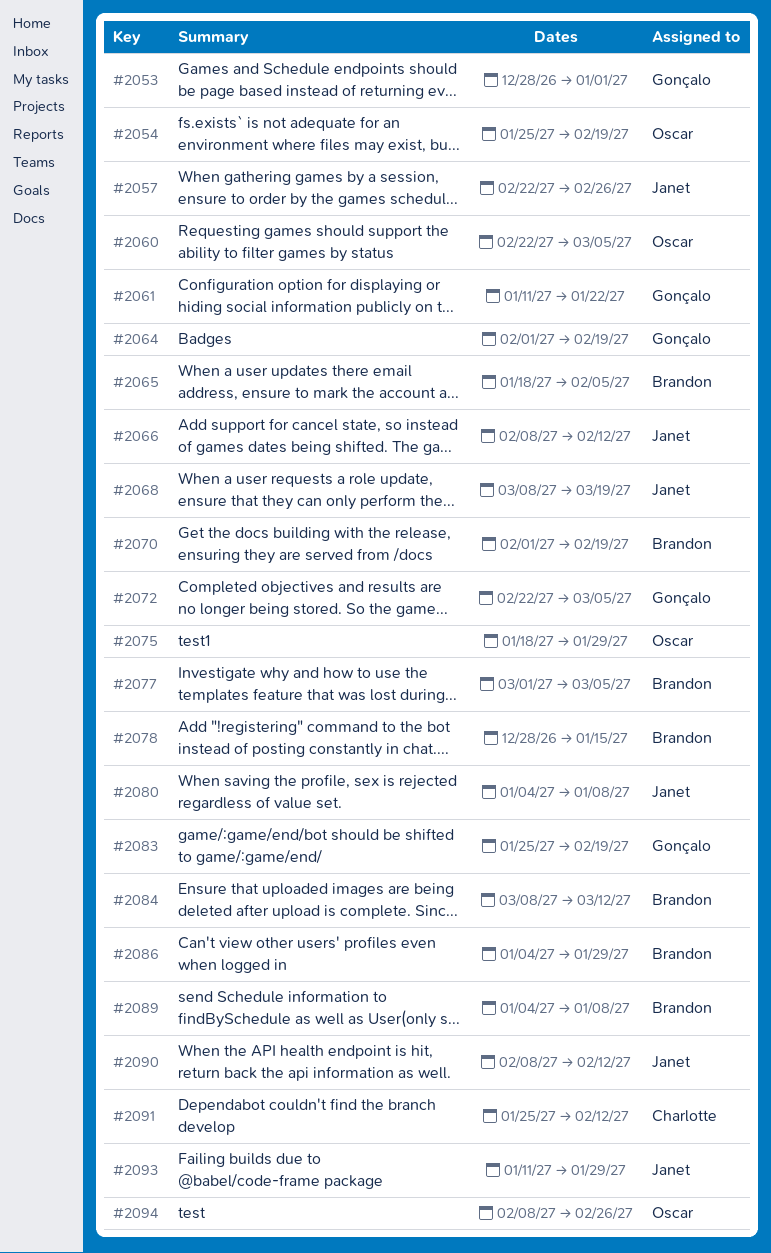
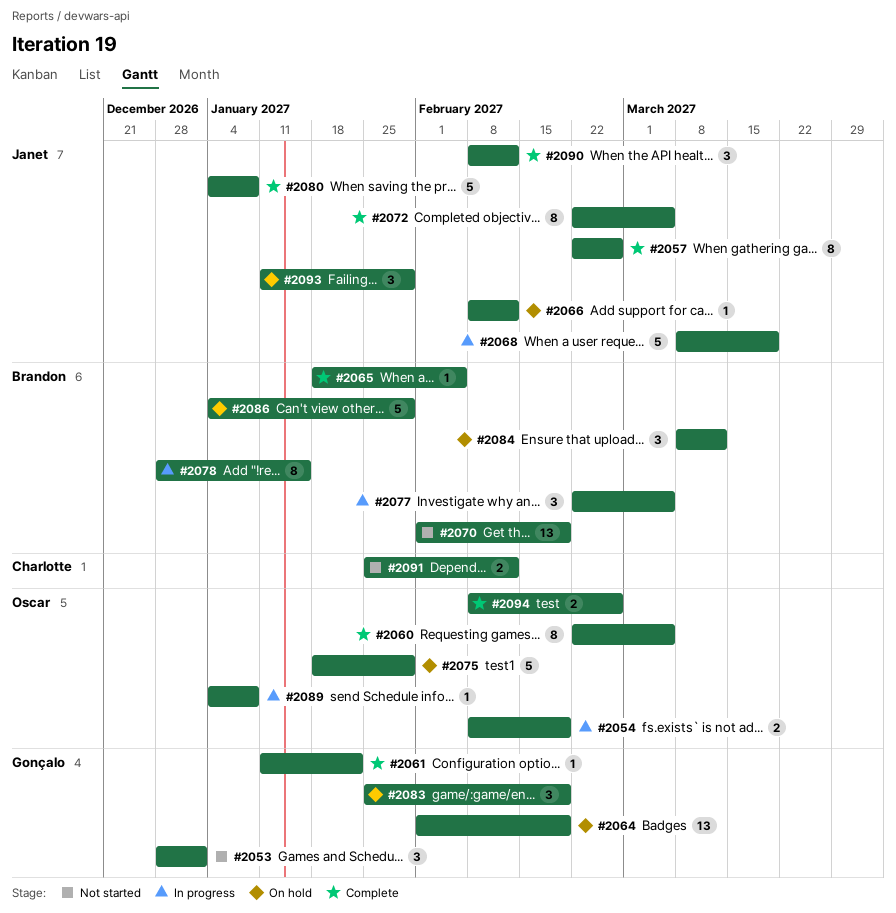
#2054, start: Jan 25 -> Feb 8
#2072, owner: Gonçalo -> Janet
#2077, start: Mar 1 -> Feb 22
#2089, owner: Brandon -> Oscar

